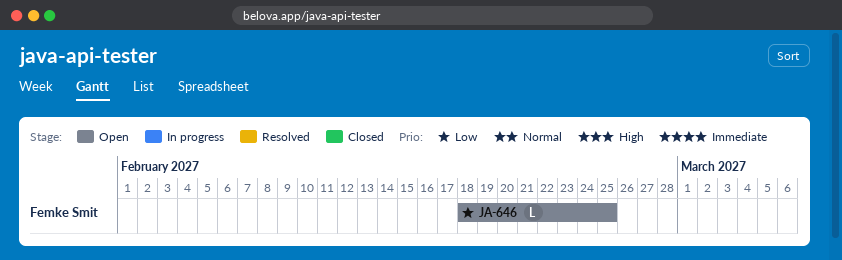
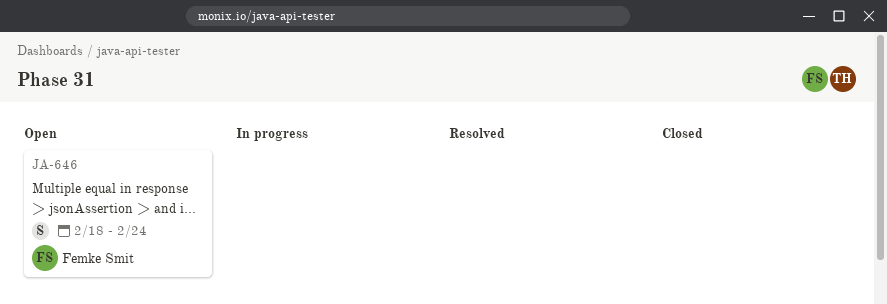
JA-646, estimate: L -> S
JA-646, due: Feb 25 -> Feb 24

